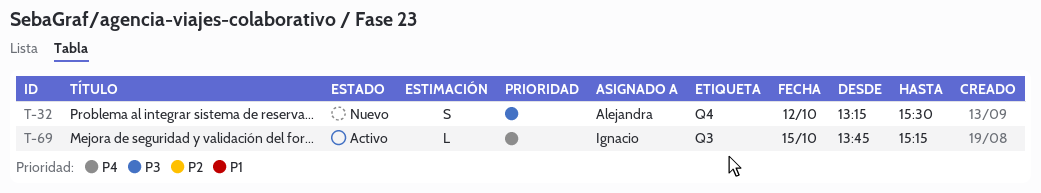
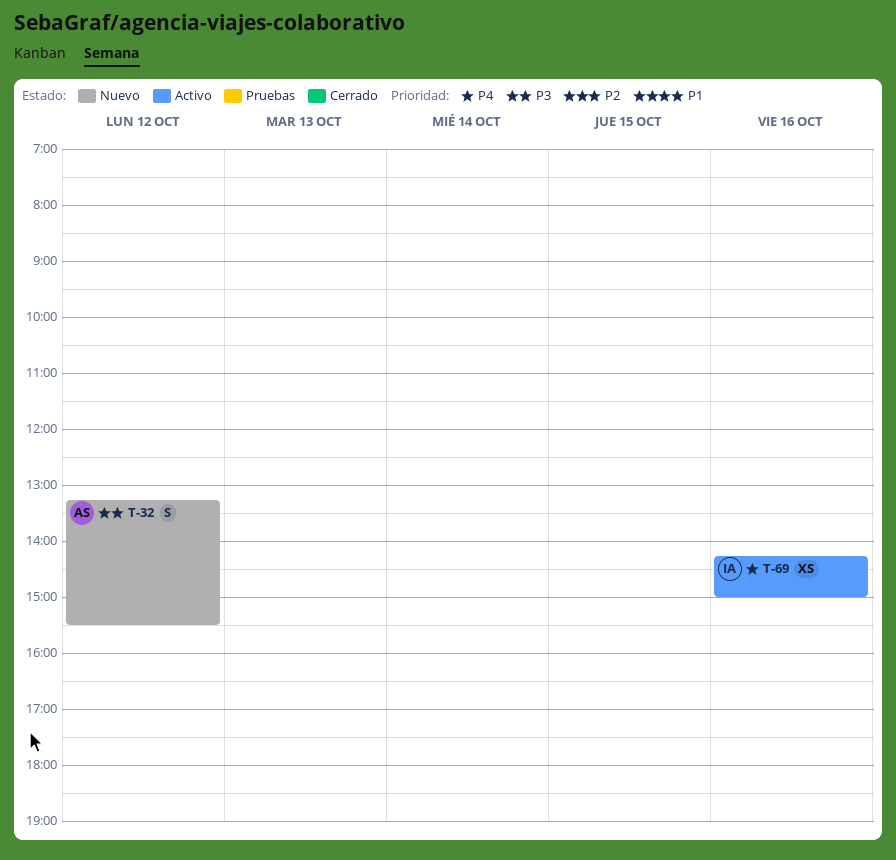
T-69, estimate: L -> XS
T-69, day: Oct 15 -> Oct 16
T-69, begins: 13:45 -> 14:15
T-69, ends: 15:15 -> 15:00

